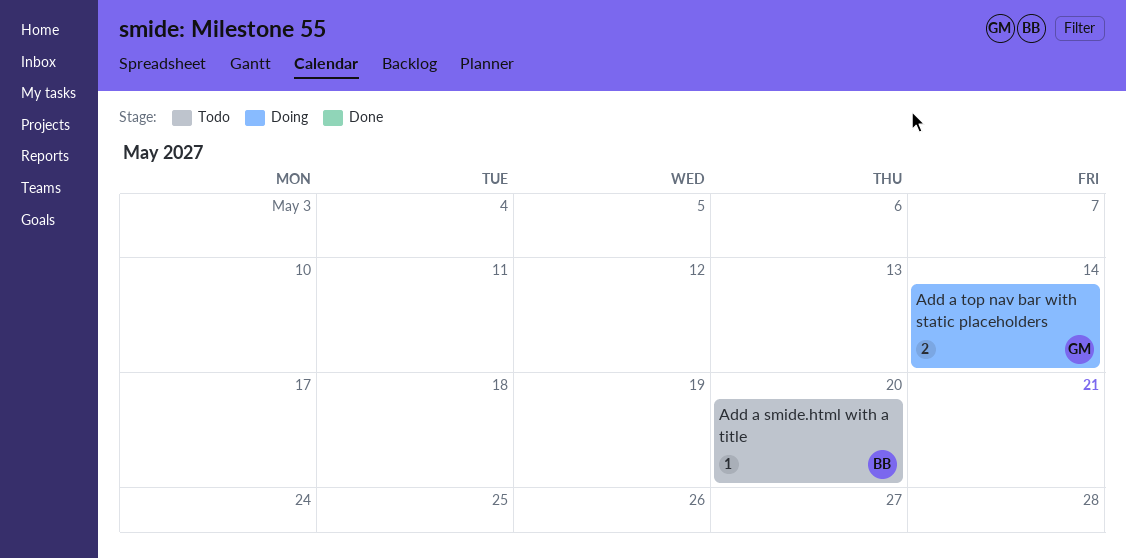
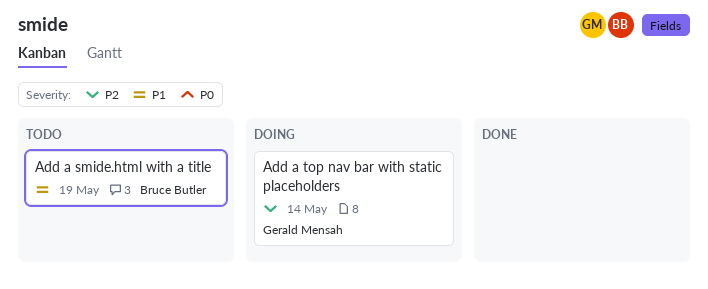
Add a smide.html with a title, due: May 20 -> May 19

